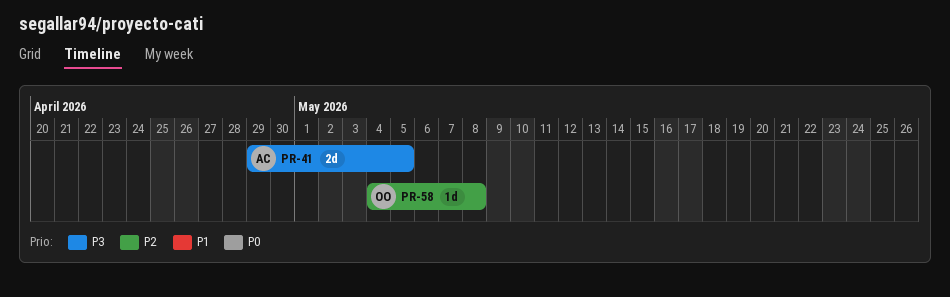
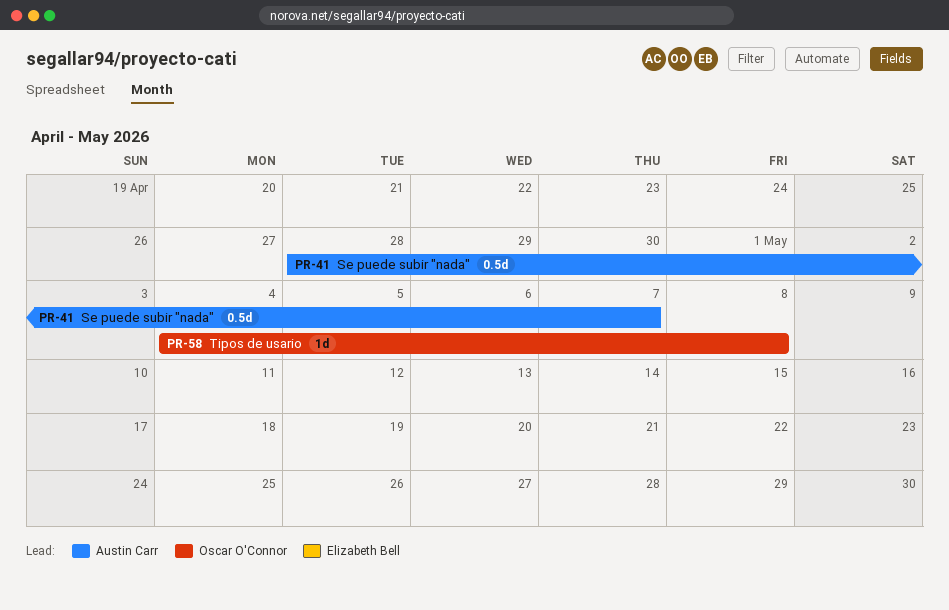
PR-41, estimate: 2d -> 0.5d
PR-41, start: Apr 29 -> Apr 28
PR-41, due: May 5 -> May 7

